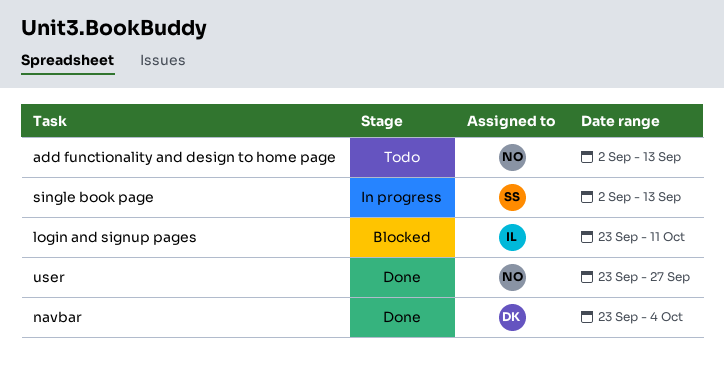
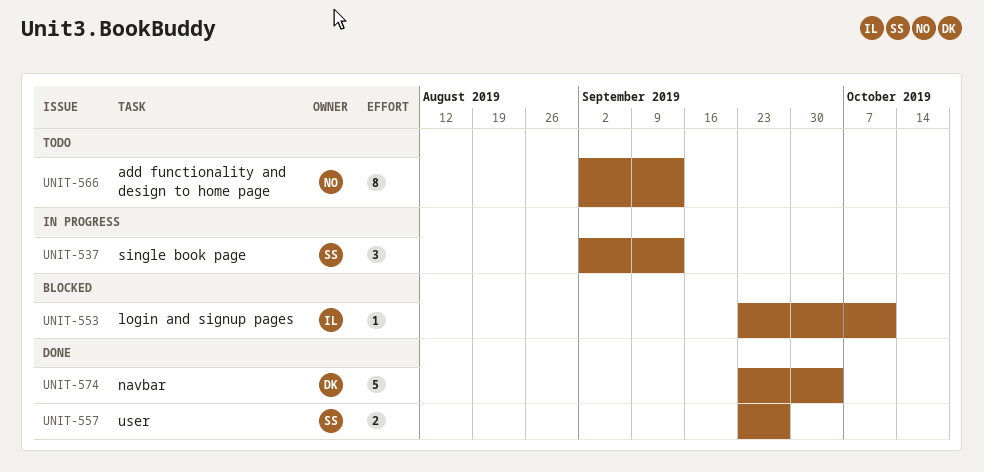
user, owner: NO -> SS

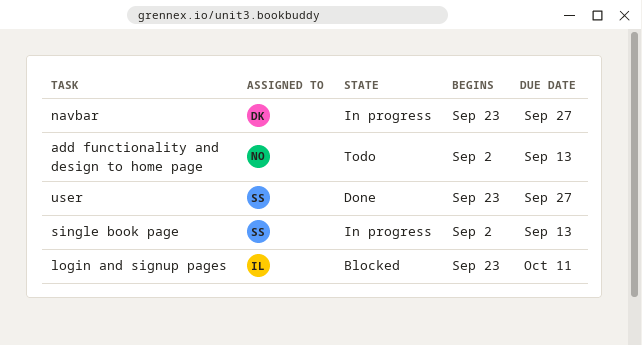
navbar, status: Done -> In progress
navbar, due: Oct 4 -> Sep 27

